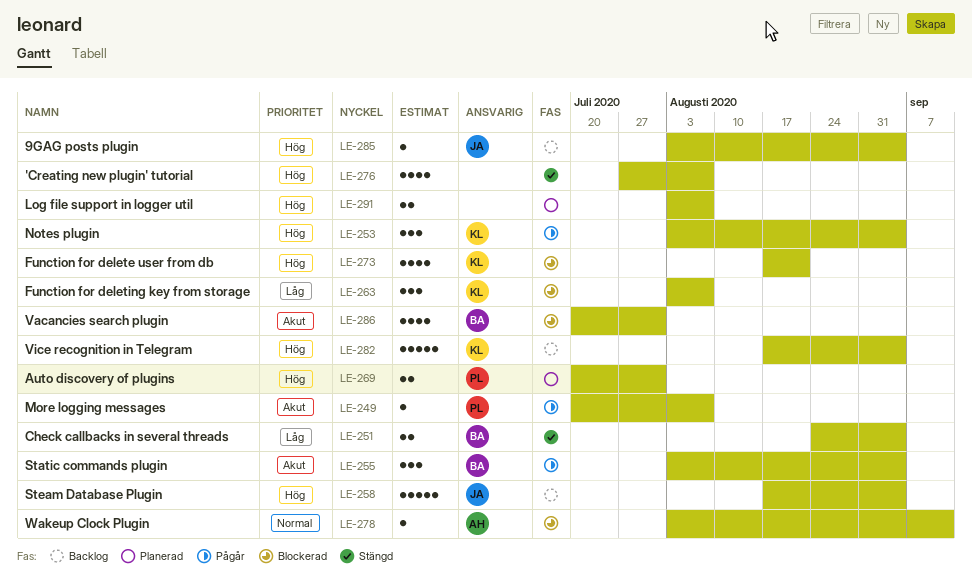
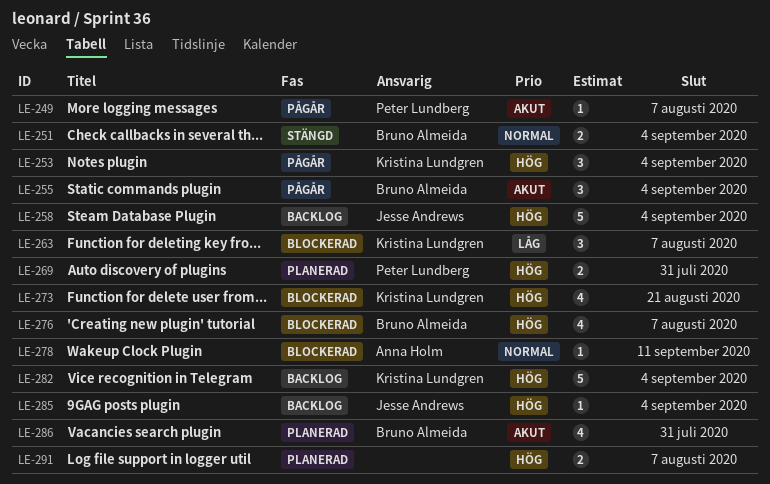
LE-251, priority: Låg -> Normal
LE-276, status: Stängd -> Blockerad
LE-276, owner: none -> Bruno Almeida
LE-286, status: Blockerad -> Planerad

